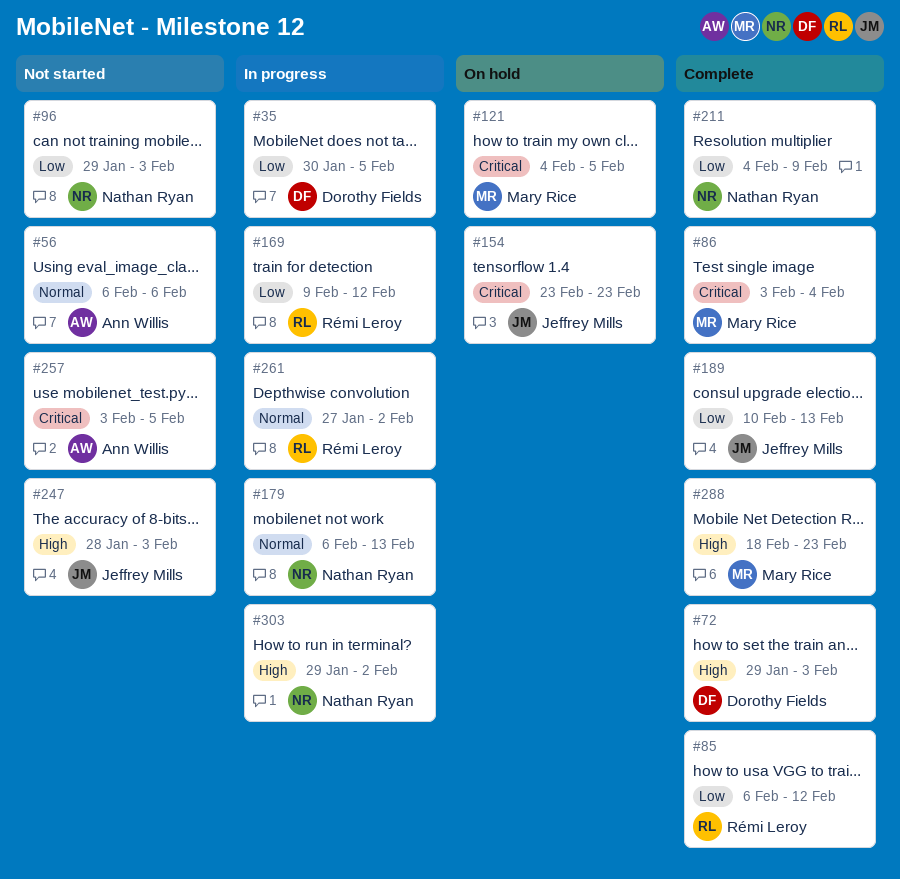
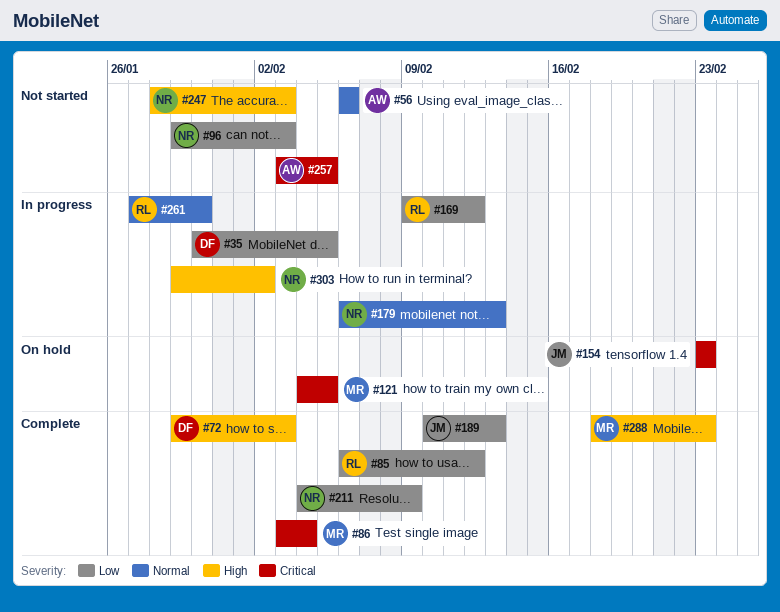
#247, owner: Jeffrey Mills -> Nathan Ryan
#261, due: Feb 2 -> Jan 30

